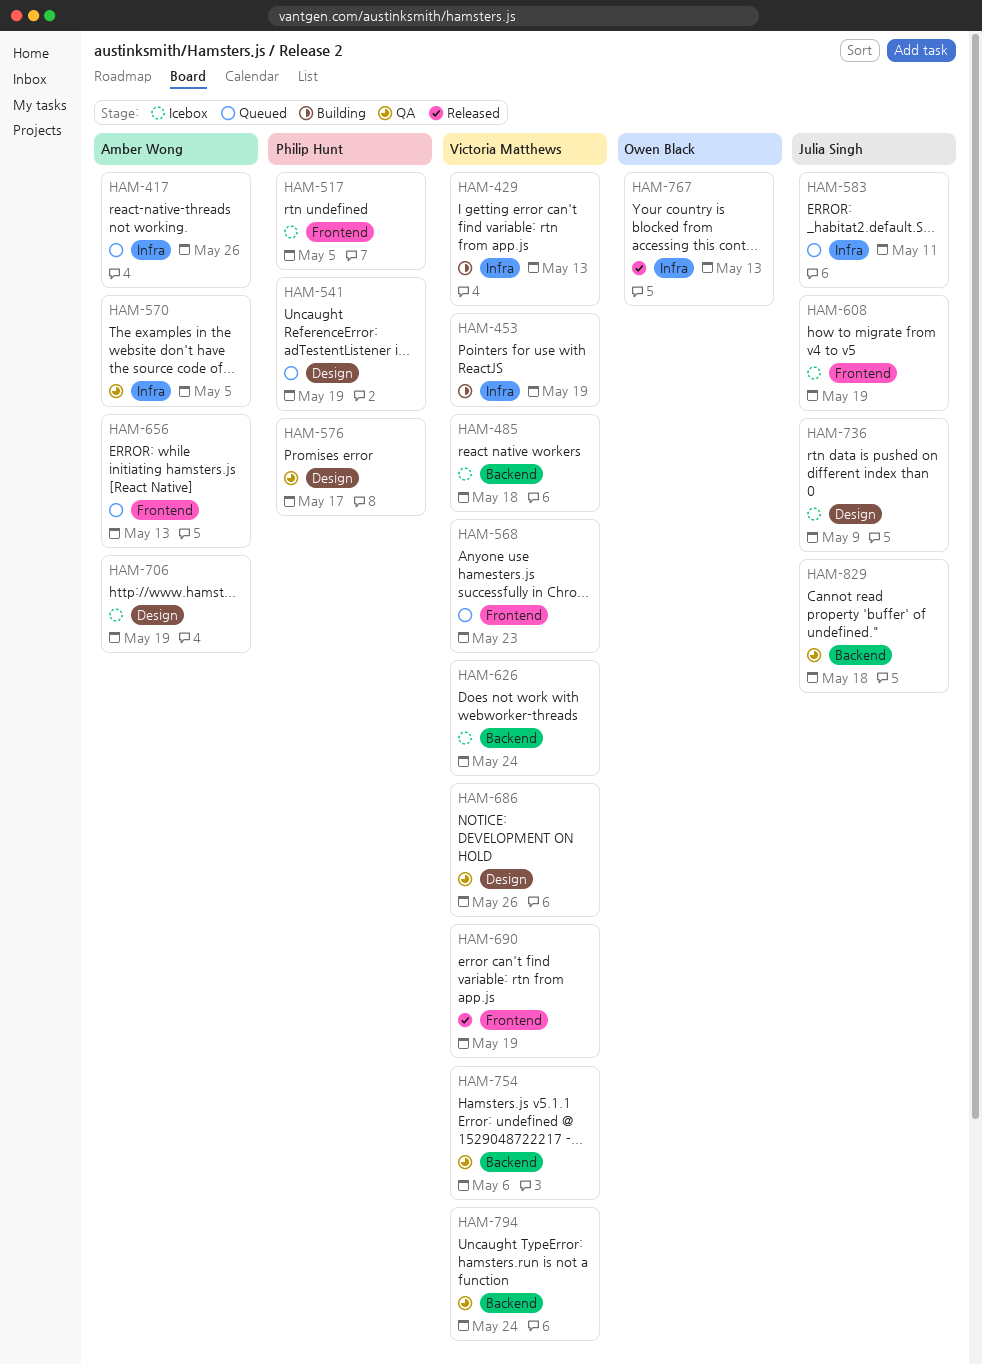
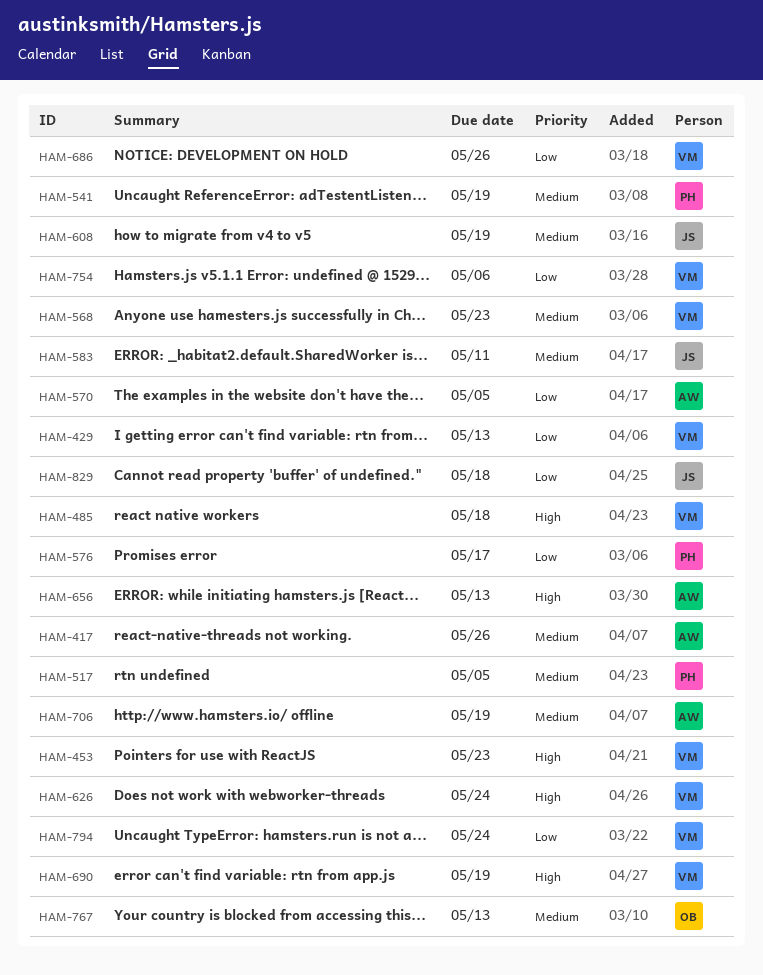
HAM-453, due: May 19 -> May 23
HAM-736: present -> none

